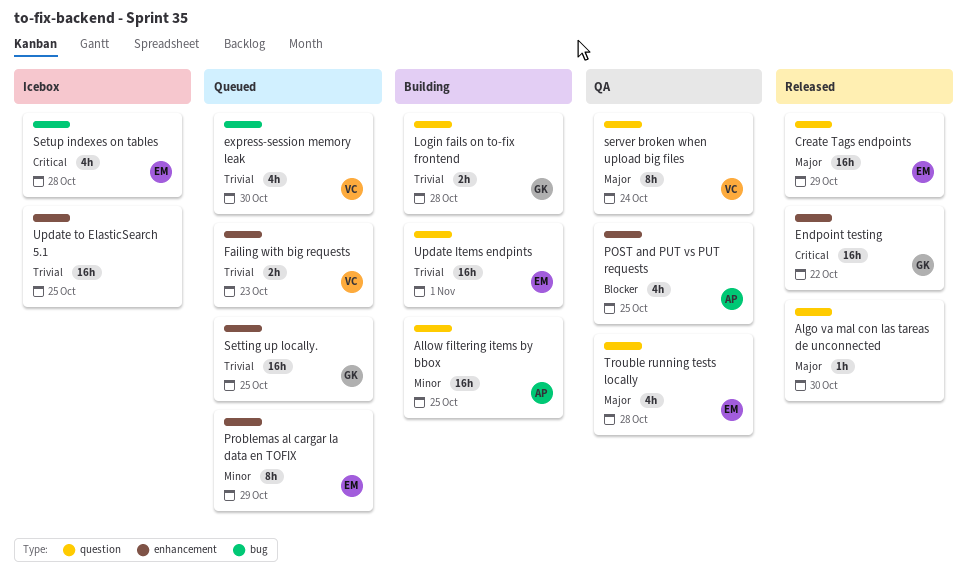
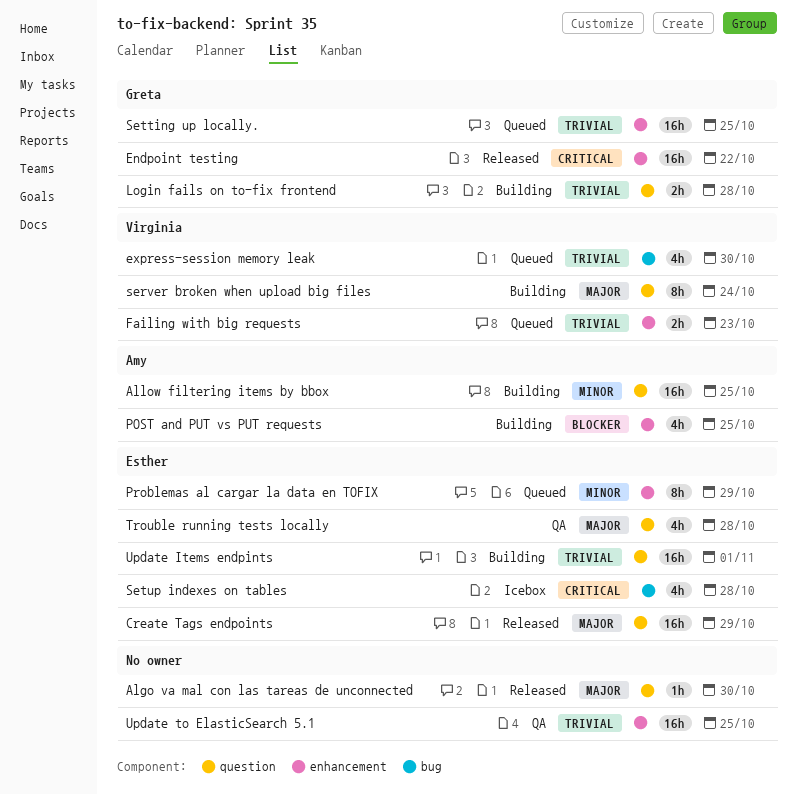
POST and PUT vs PUT requests, status: QA -> Building
server broken when upload big files, status: QA -> Building
Update to ElasticSearch 5.1, status: Icebox -> QA

